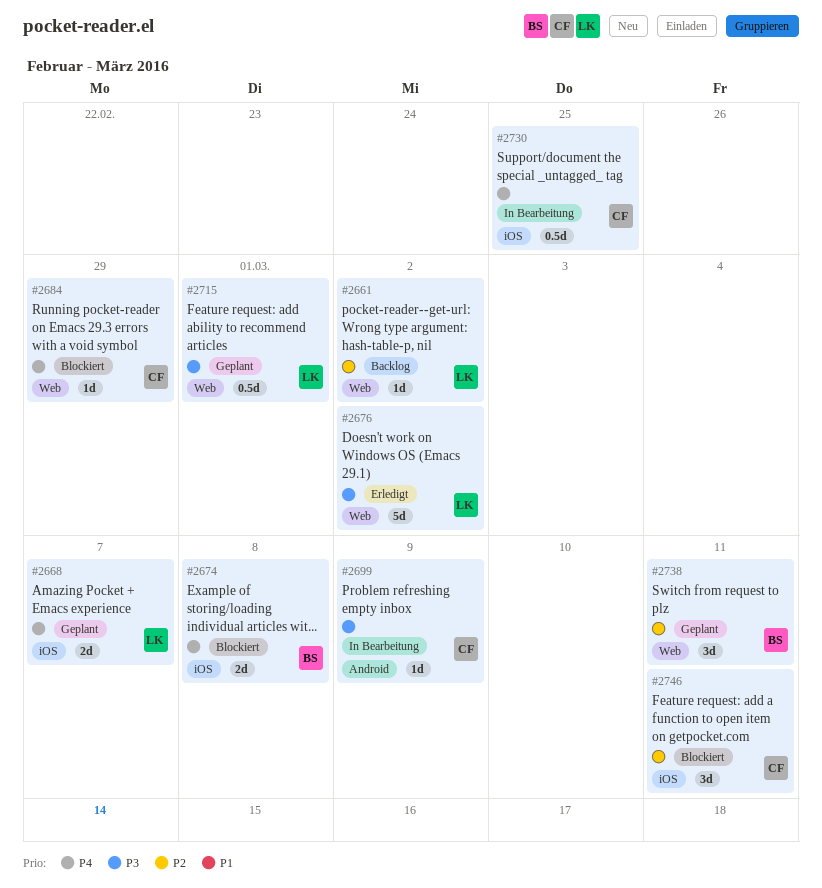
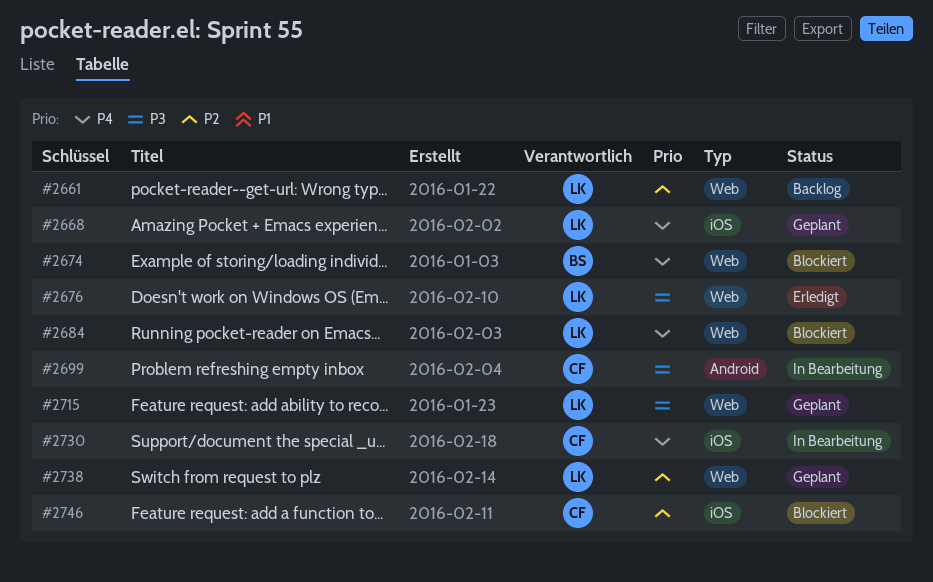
#2674, label: iOS -> Web
#2684, owner: CF -> LK
#2738, owner: BS -> LK

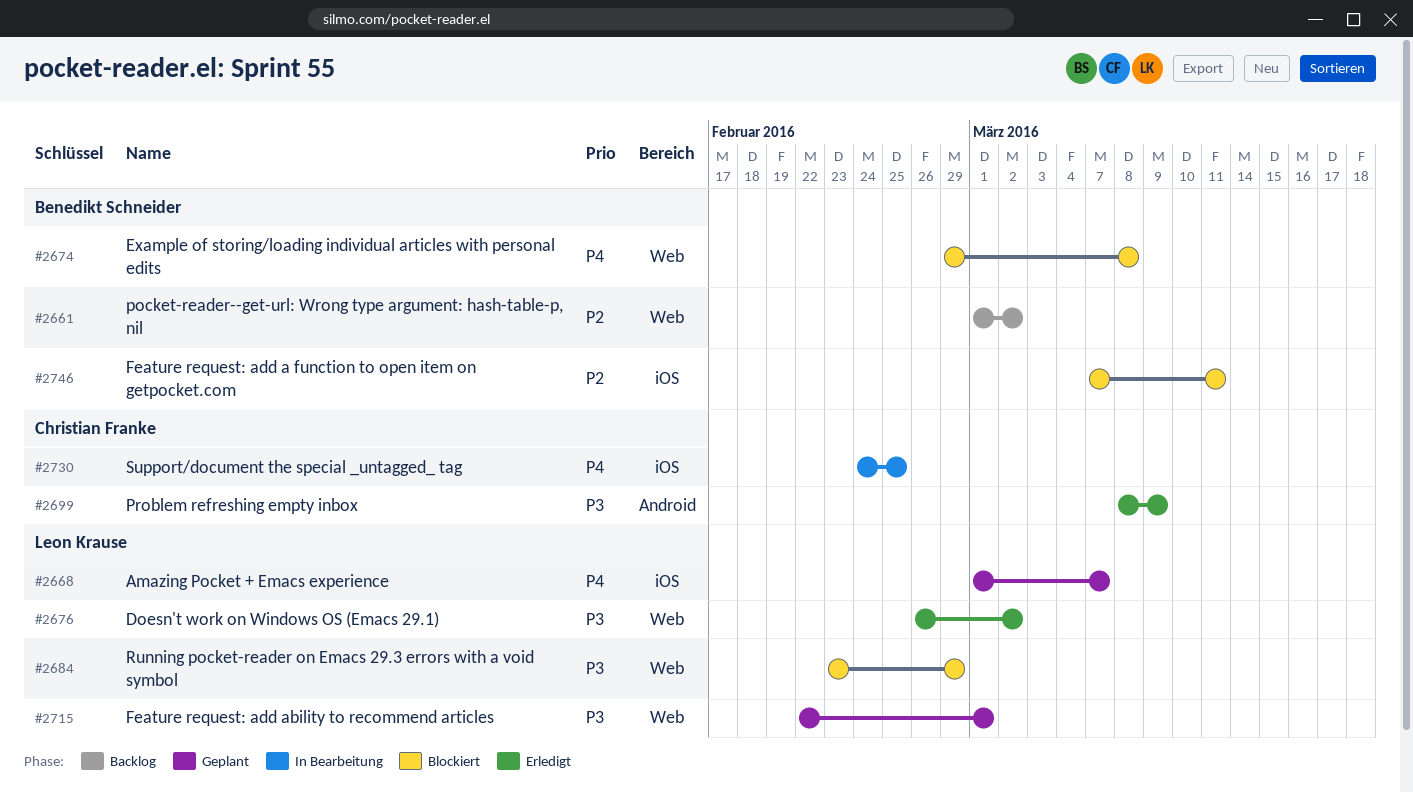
#2661, owner: Leon Krause -> Benedikt Schneider
#2684, priority: P4 -> P3
#2699, status: In Bearbeitung -> Erledigt
#2738: present -> none
#2746, owner: Christian Franke -> Benedikt Schneider

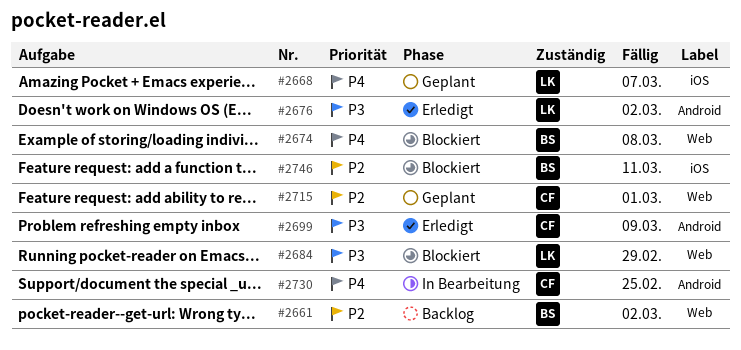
#2676, label: Web -> Android
#2715, owner: Leon Krause -> Christian Franke
#2715, priority: P3 -> P2
#2730, label: iOS -> Android

